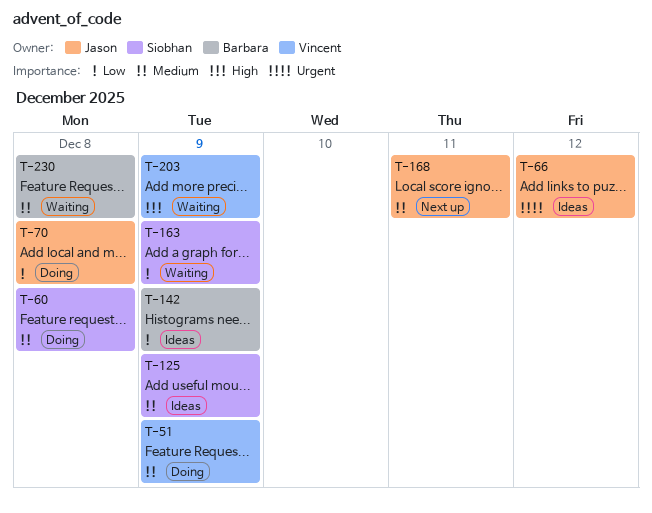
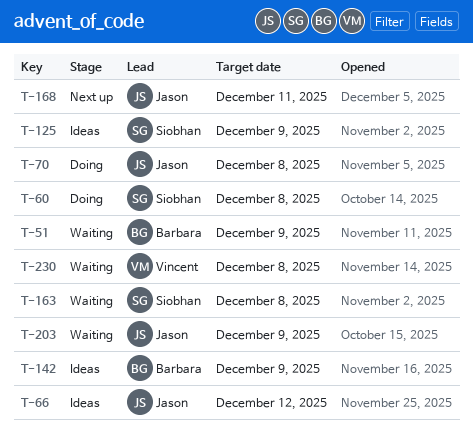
T-51, status: Doing -> Waiting
T-51, owner: Vincent -> Barbara
T-163, due: Dec 9 -> Dec 8
T-203, owner: Vincent -> Jason
T-230, owner: Barbara -> Vincent

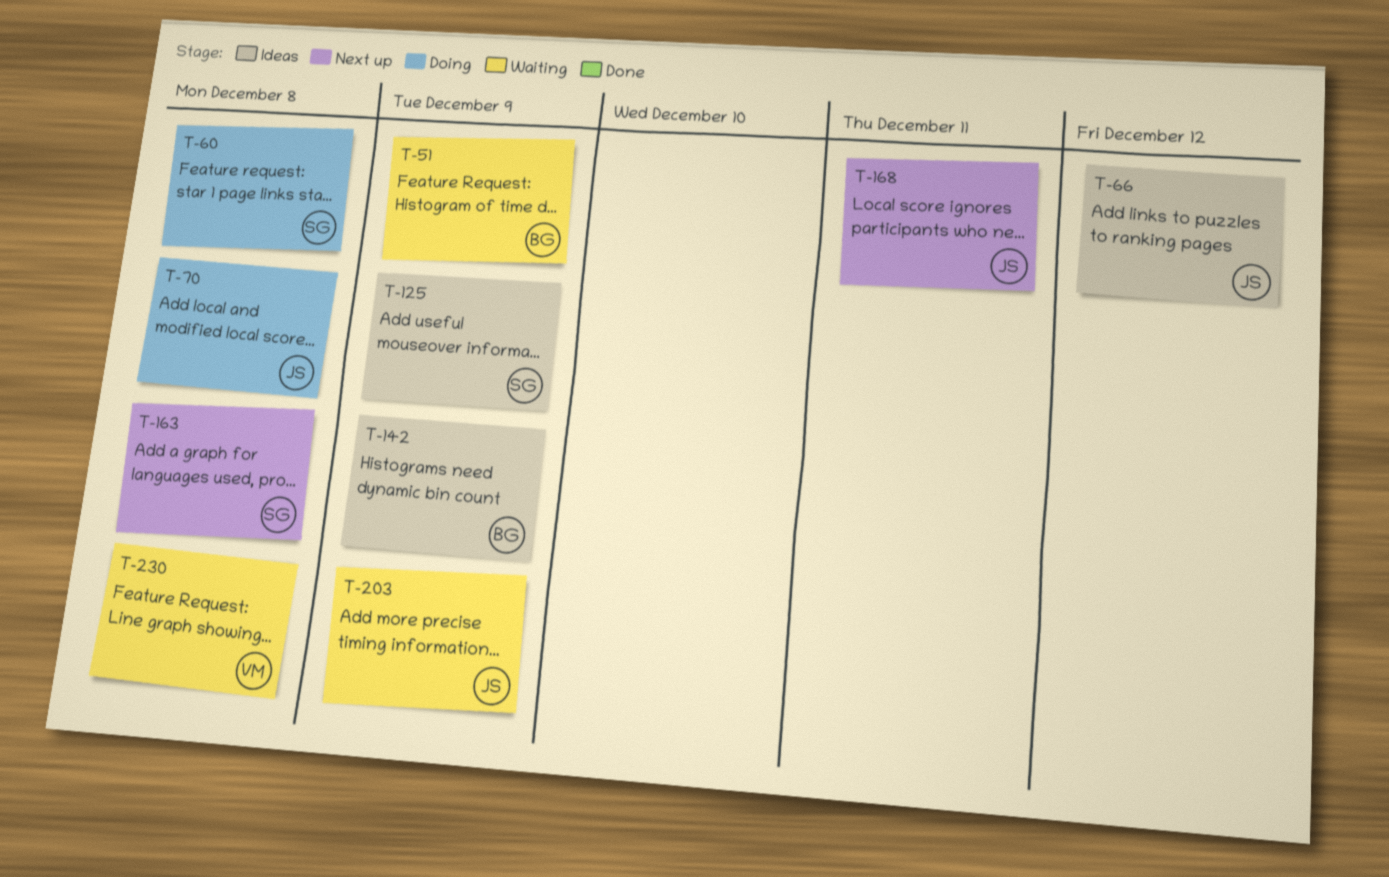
T-163, status: Waiting -> Next up

